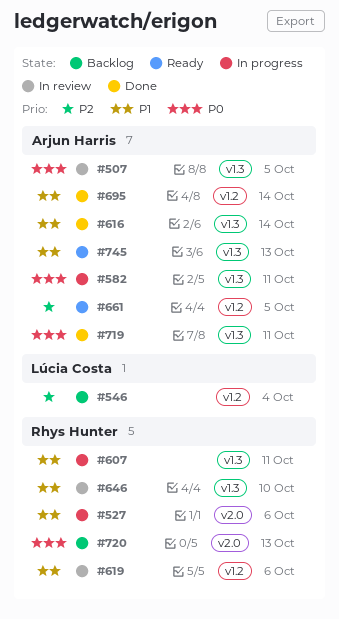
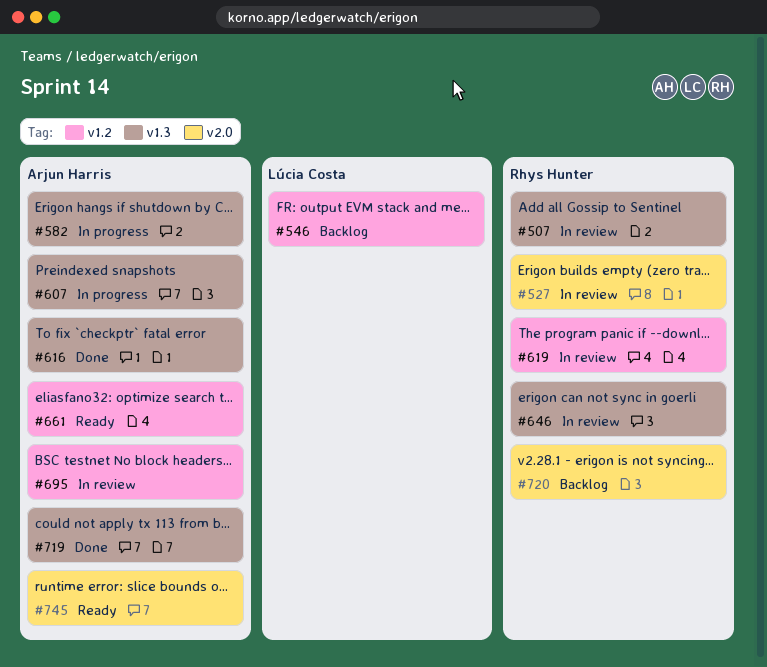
#507, owner: Arjun Harris -> Rhys Hunter
#527, status: In progress -> In review
#607, owner: Rhys Hunter -> Arjun Harris
#695, status: Done -> In review
#745, label: v1.3 -> v2.0

